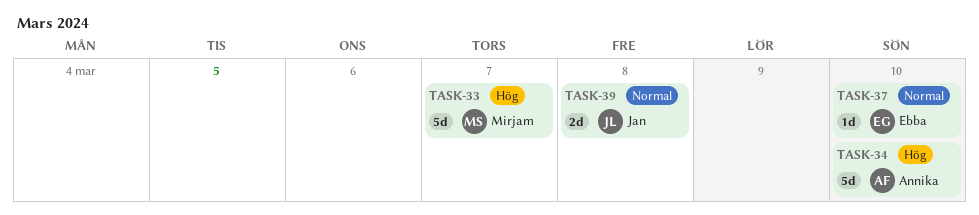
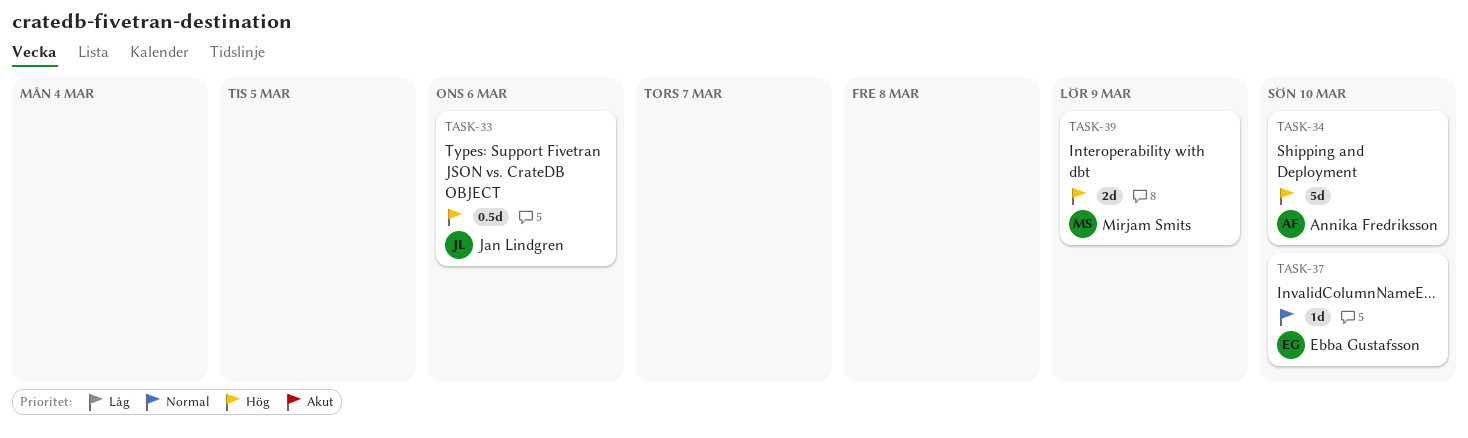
TASK-33, owner: Mirjam Smits -> Jan Lindgren
TASK-33, estimate: 5d -> 0.5d
TASK-33, due: Mar 7 -> Mar 6
TASK-39, owner: Jan Lindgren -> Mirjam Smits
TASK-39, priority: Normal -> Hög
TASK-39, due: Mar 8 -> Mar 9

